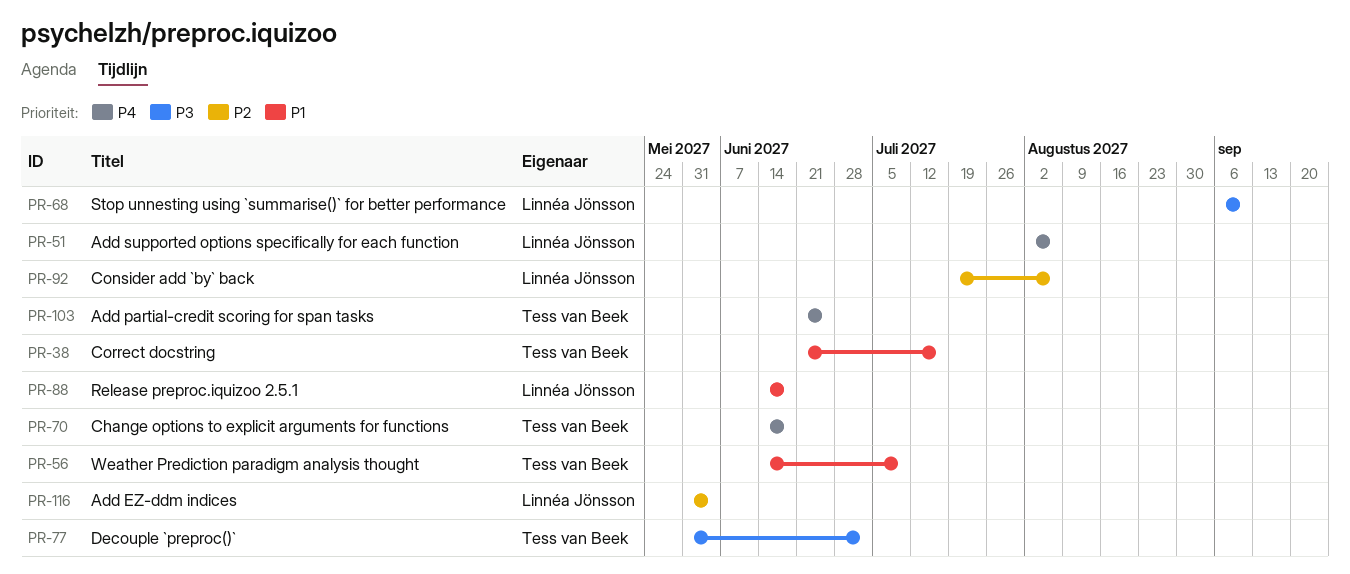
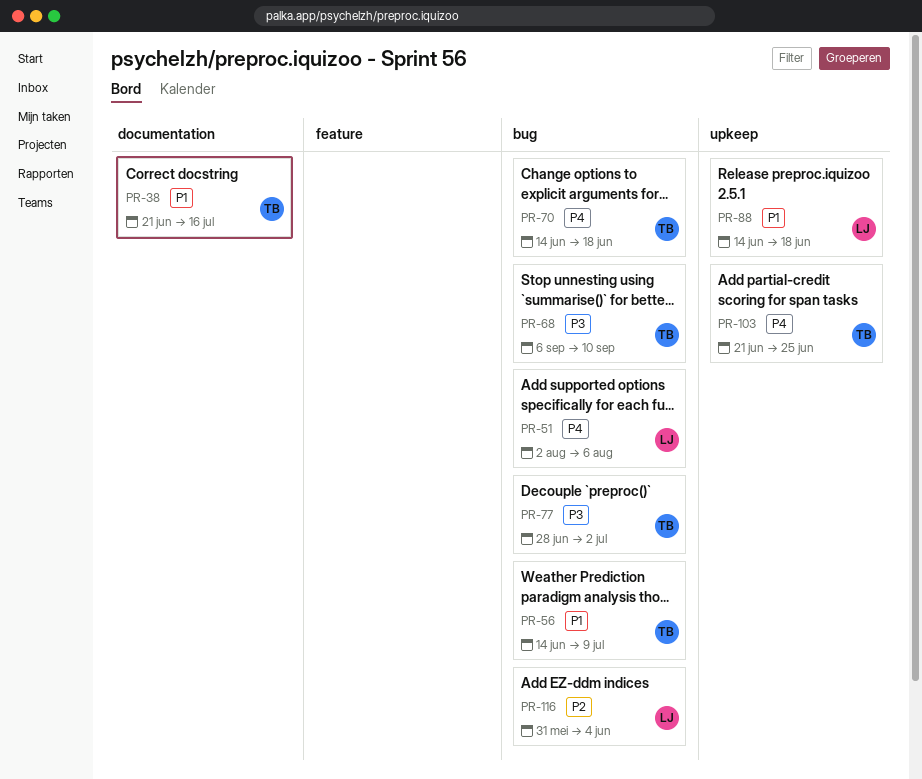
PR-68, owner: Linnéa Jönsson -> Tess van Beek
PR-77, start: May 31 -> Jun 28
PR-92: present -> none

